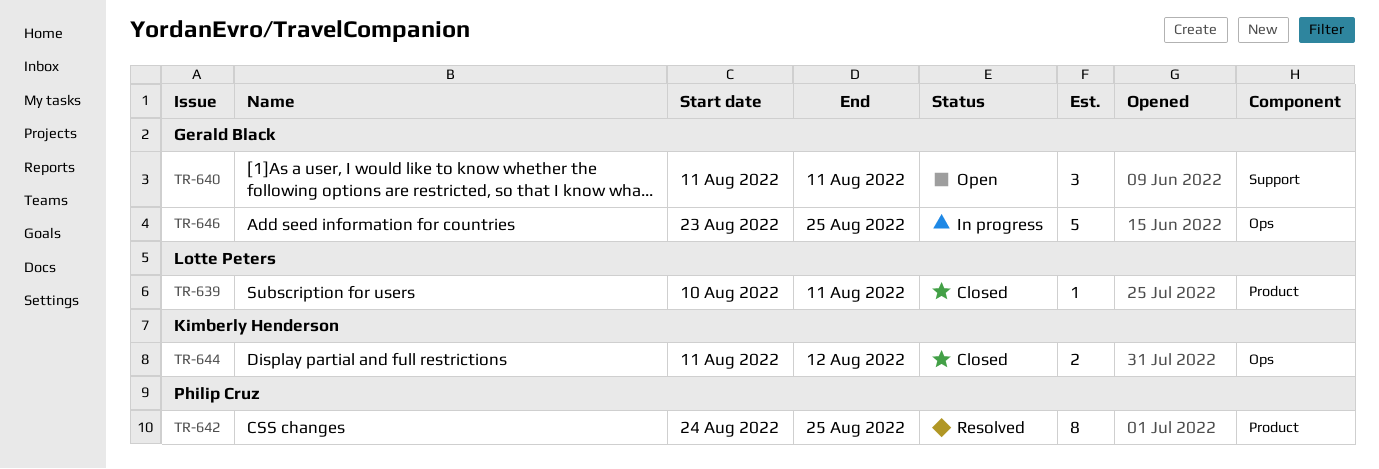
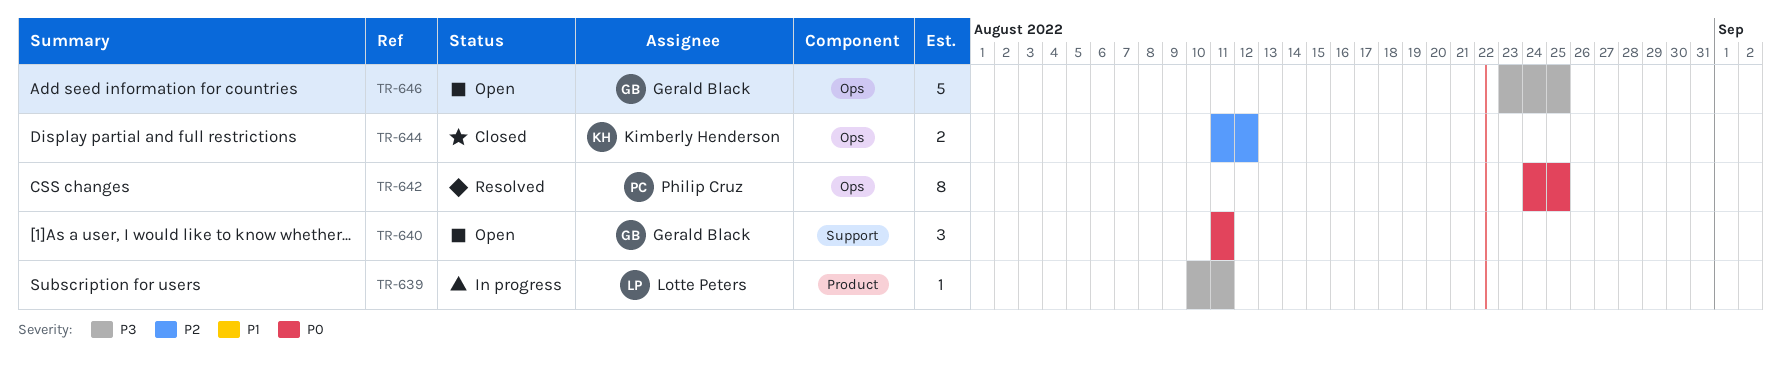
TR-639, status: Closed -> In progress
TR-642, label: Product -> Ops
TR-646, status: In progress -> Open

